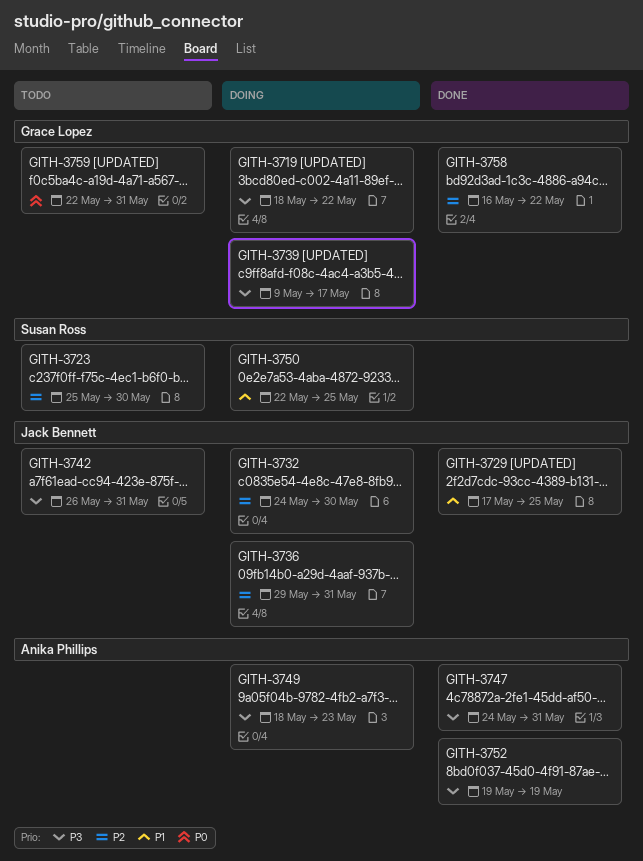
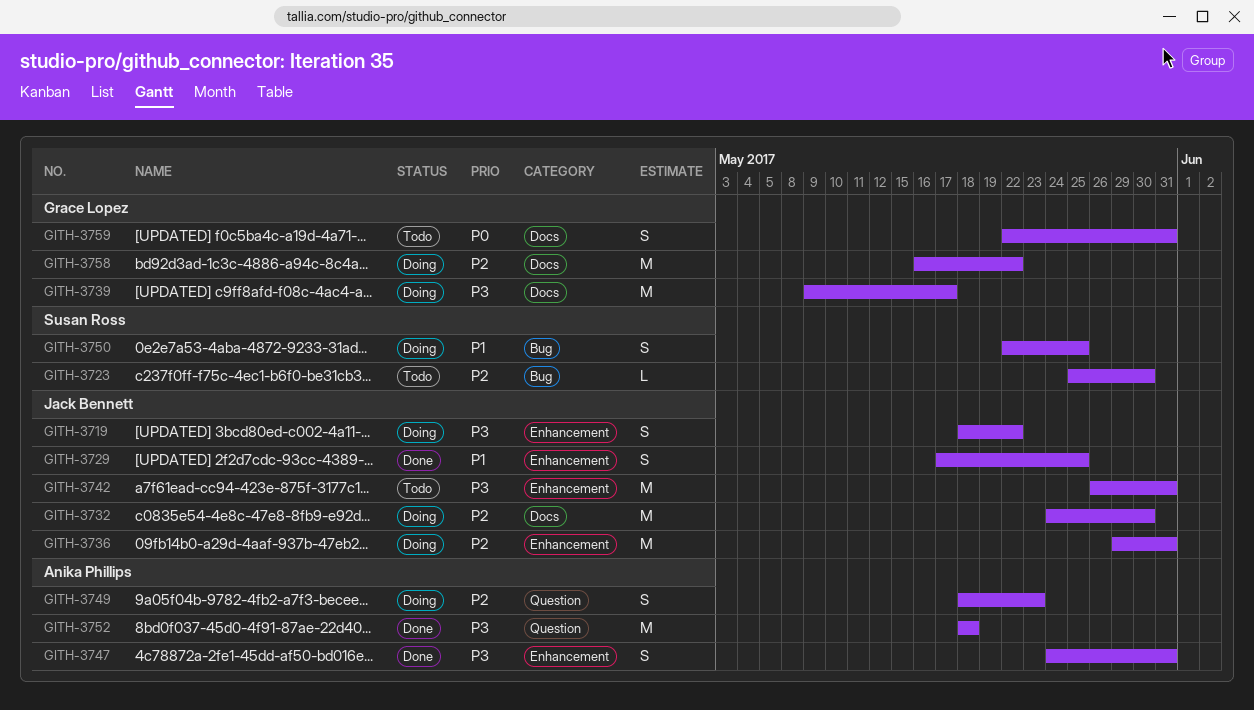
GITH-3719, owner: Grace Lopez -> Jack Bennett
GITH-3749, priority: P3 -> P2
GITH-3752, start: May 19 -> May 18
GITH-3752, due: May 19 -> May 18
GITH-3758, status: Done -> Doing

